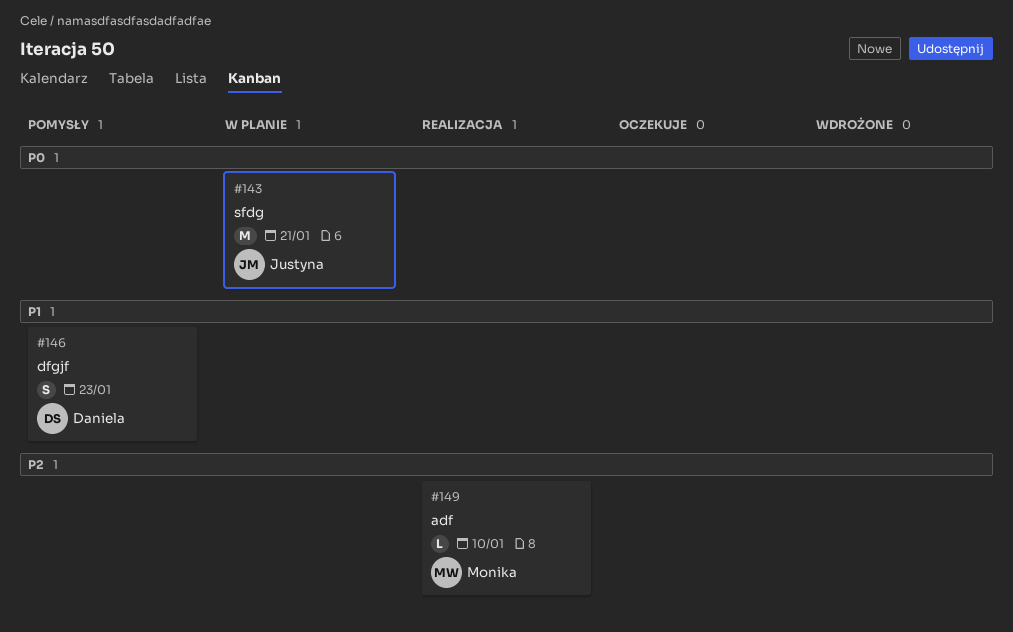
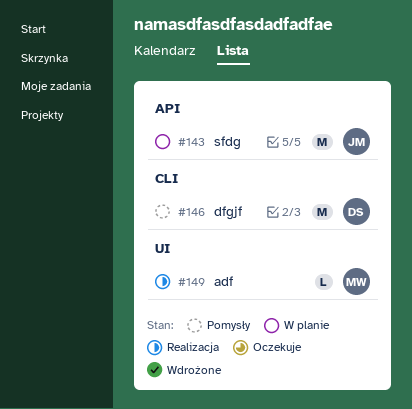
#146, estimate: S -> M

